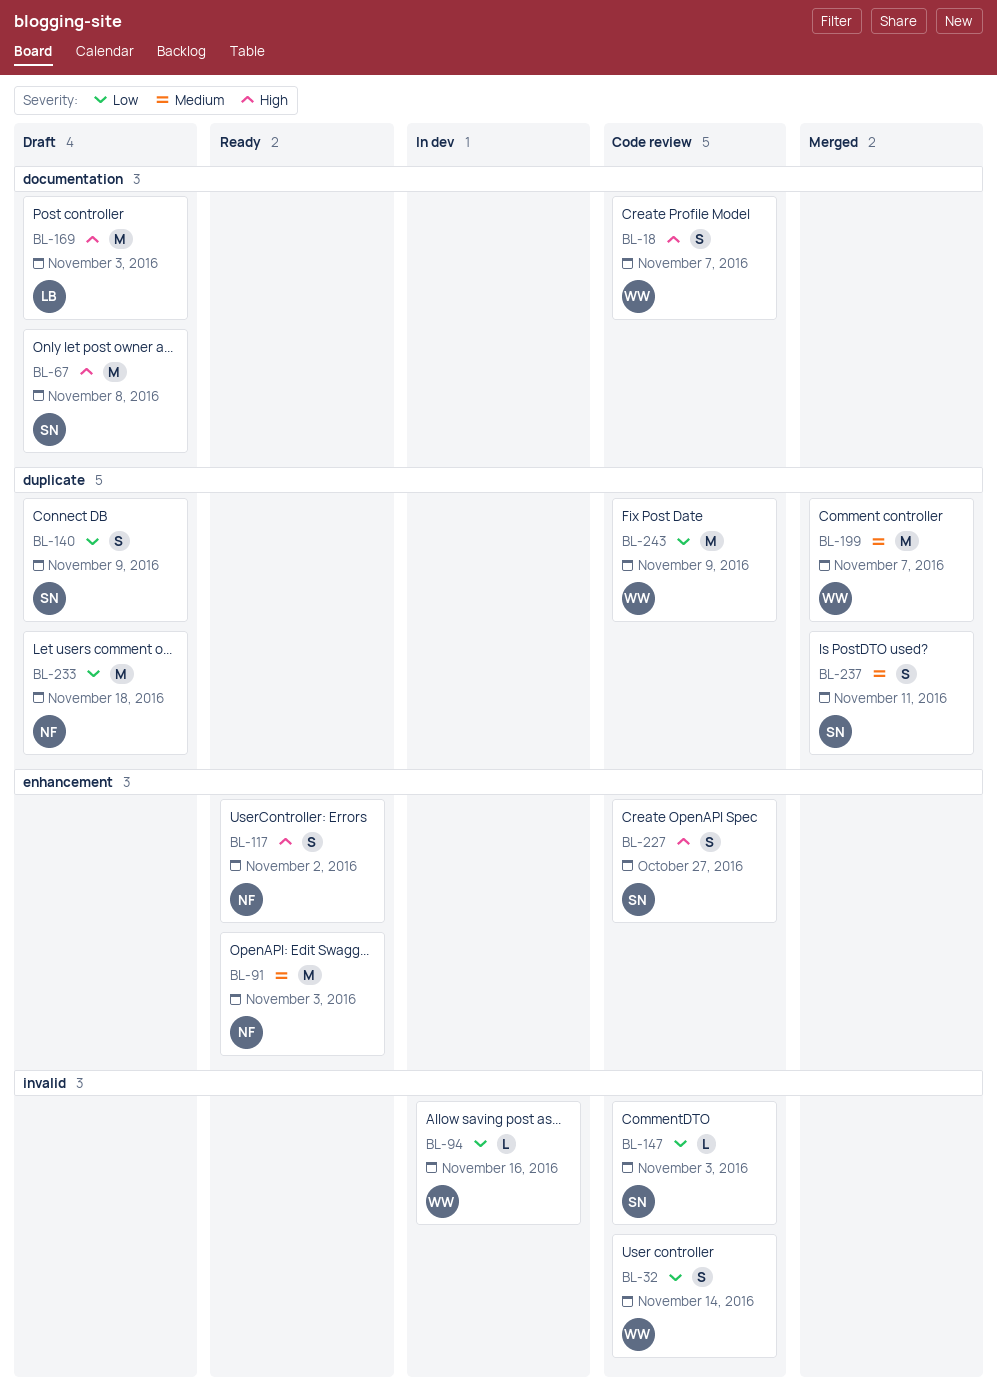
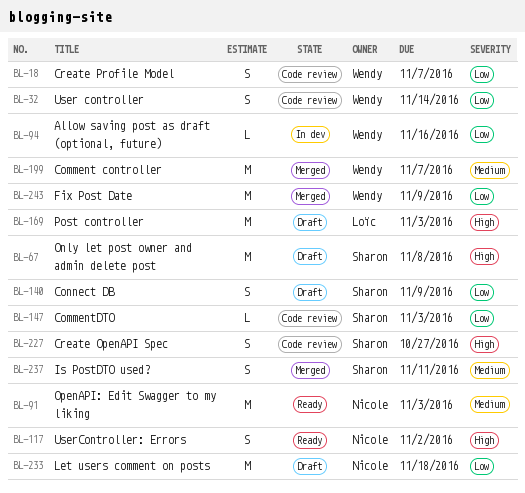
BL-18, priority: High -> Low
BL-243, status: Code review -> Merged

